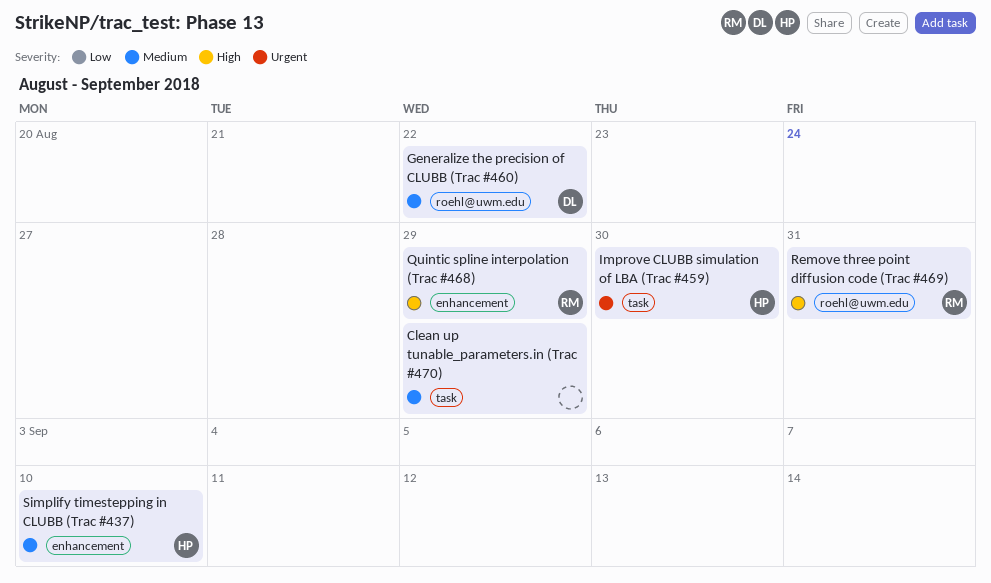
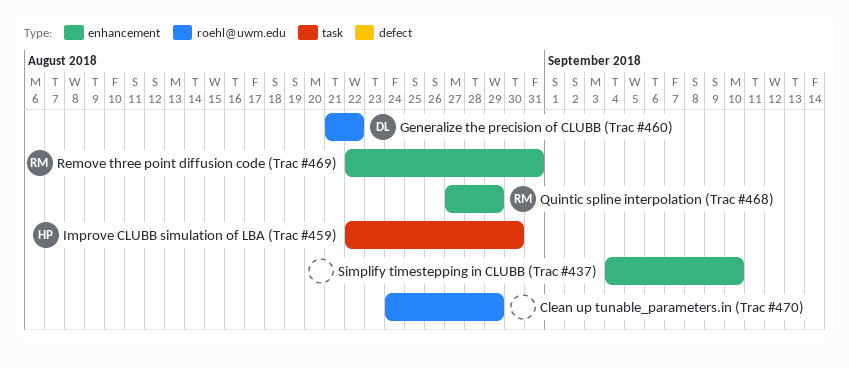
Clean up tunable_parameters.in (Trac #470), label: task -> roehl@uwm.edu
Remove three point diffusion code (Trac #469), label: roehl@uwm.edu -> enhancement
Simplify timestepping in CLUBB (Trac #437), owner: HP -> none

